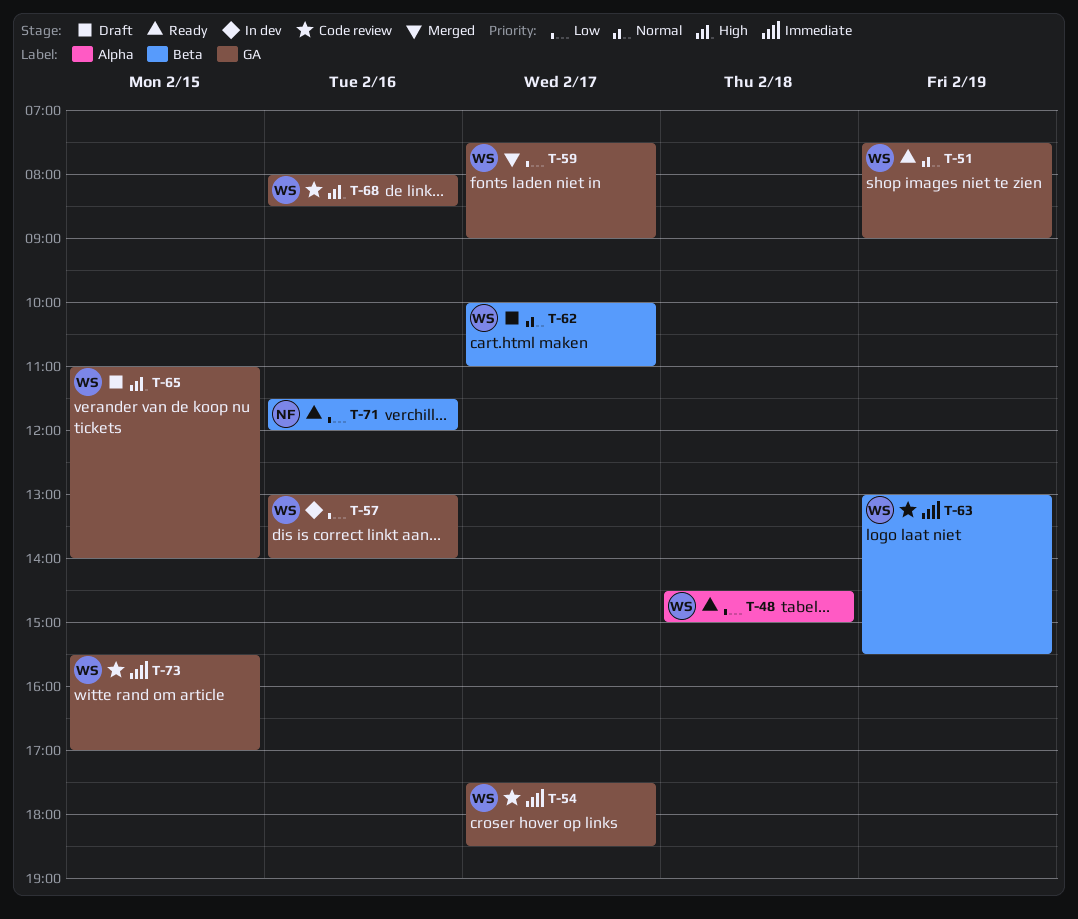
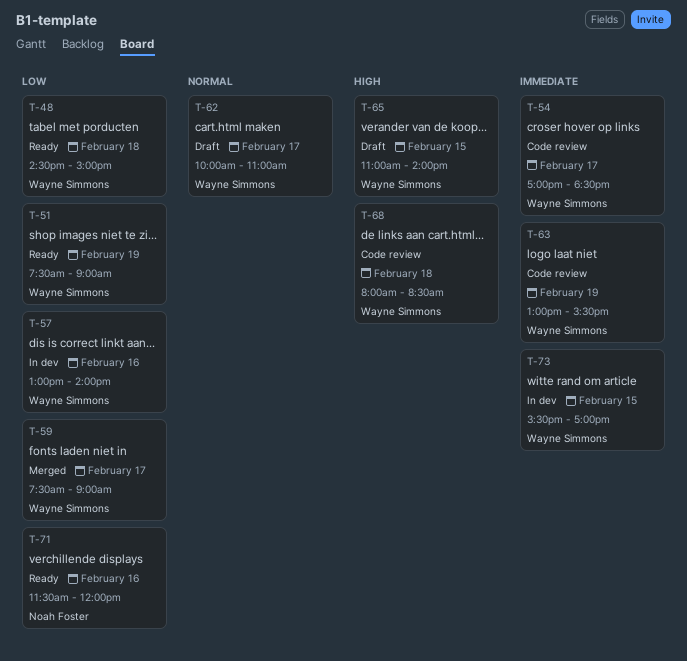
T-51, priority: Normal -> Low
T-54, begins: 17:30 -> 17:00
T-68, day: Feb 16 -> Feb 18
T-73, status: Code review -> In dev

